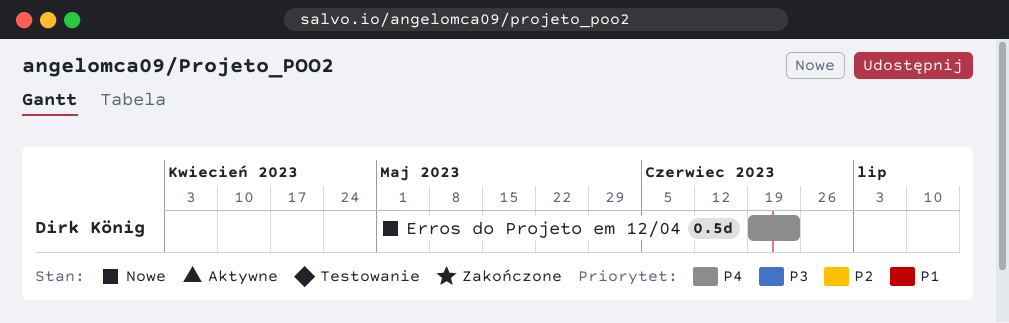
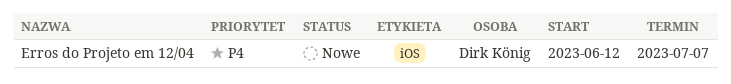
Erros do Projeto em 12/04, start: Jun 19 -> Jun 12
Erros do Projeto em 12/04, due: Jun 23 -> Jul 7

